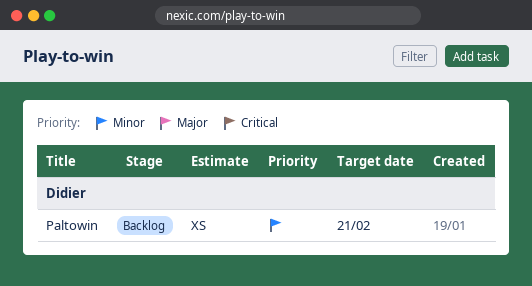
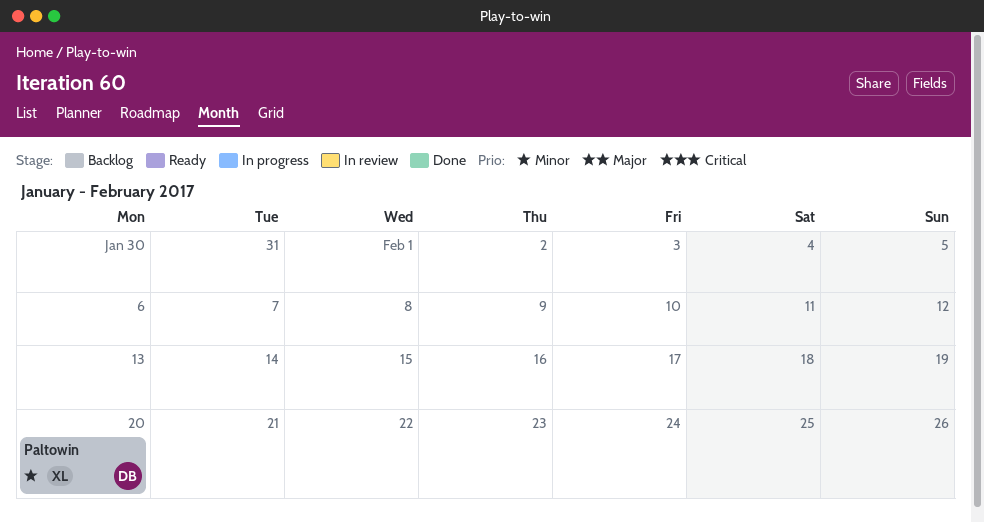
Paltowin, estimate: XS -> XL
Paltowin, due: Feb 21 -> Feb 20

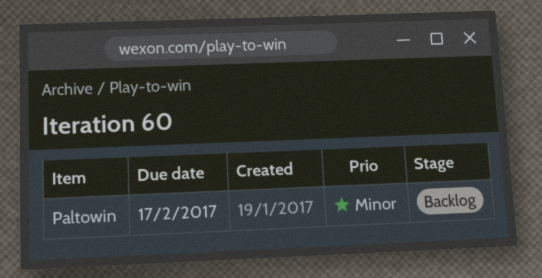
Paltowin, due: Feb 20 -> Feb 17

